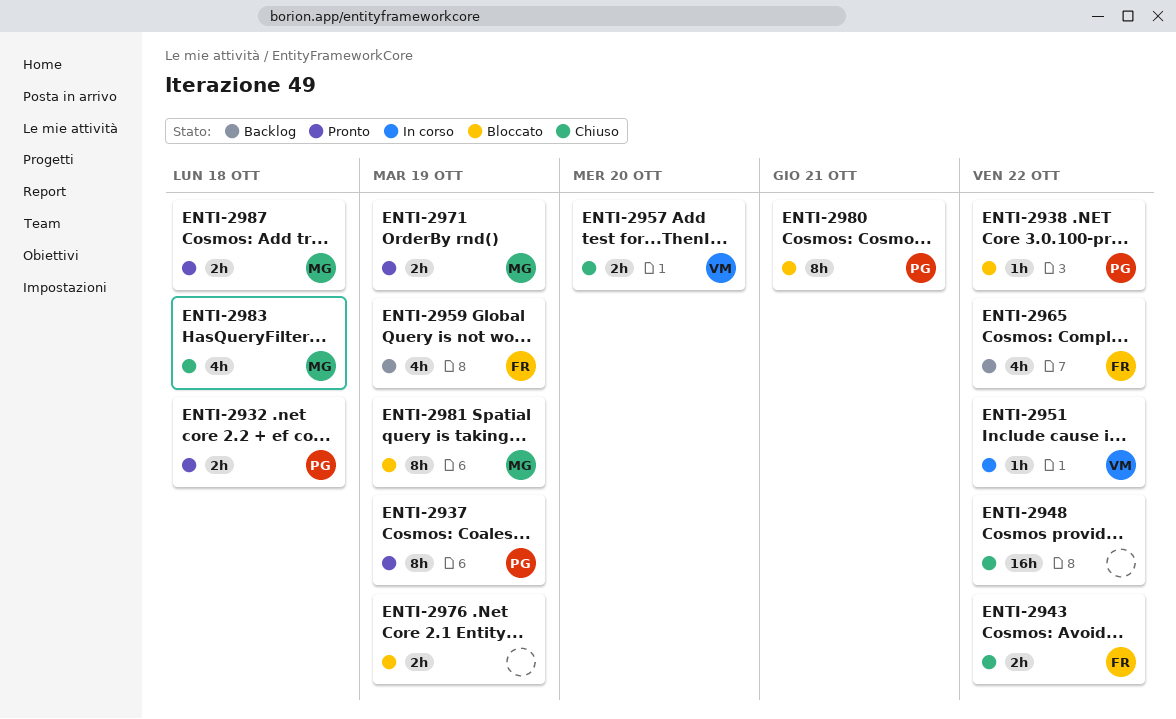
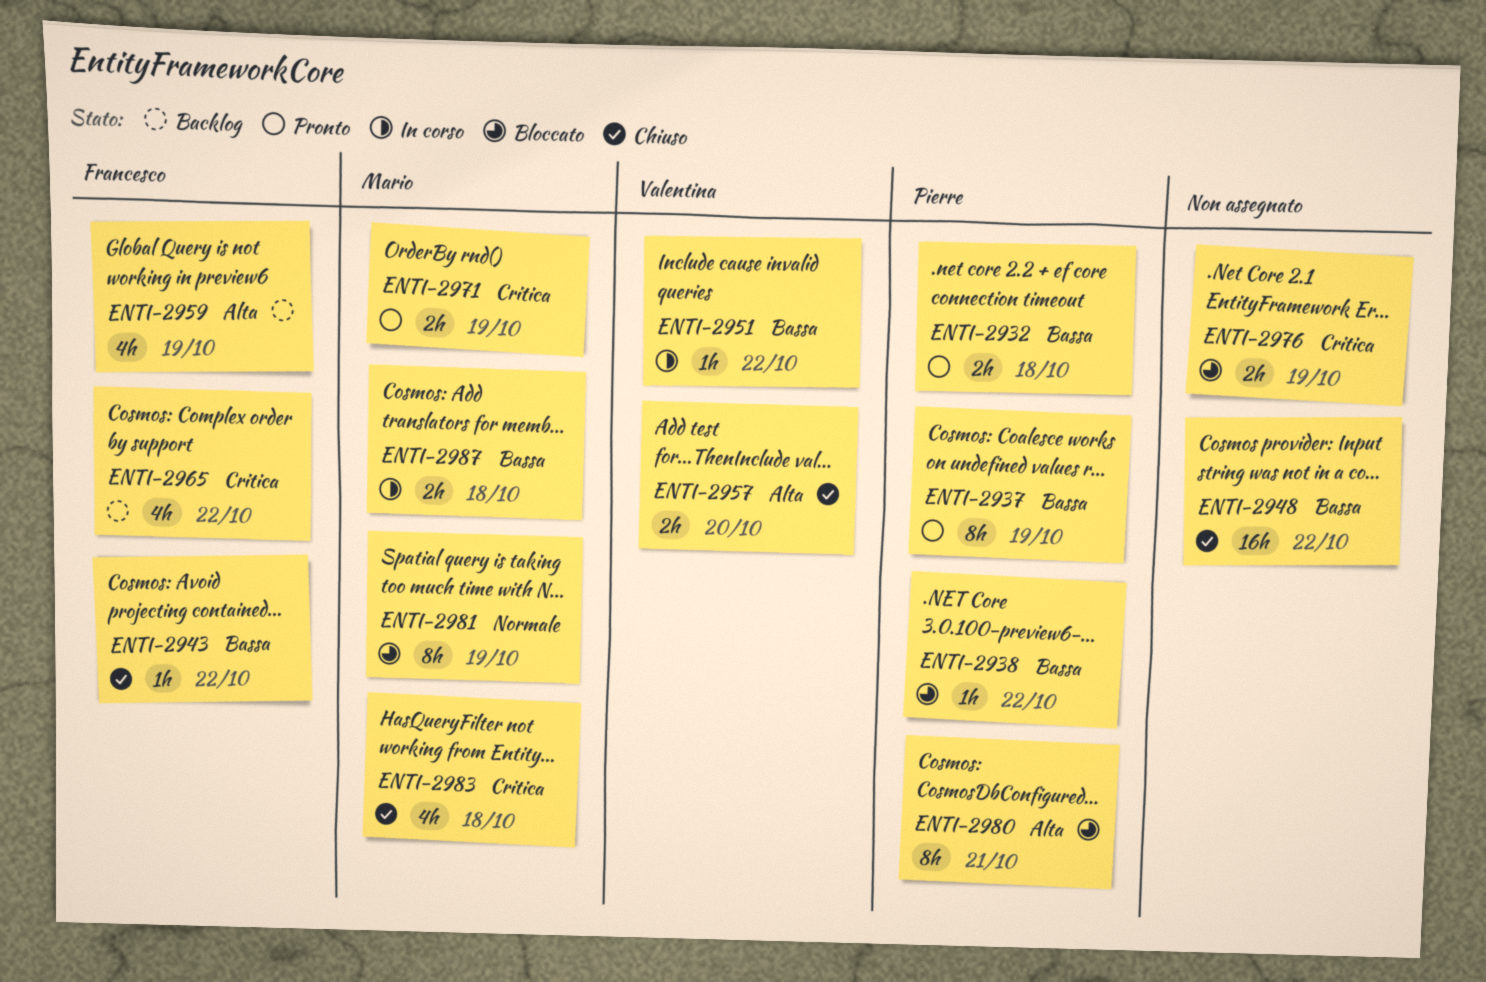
ENTI-2943, estimate: 2h -> 1h
ENTI-2987, status: Pronto -> In corso

